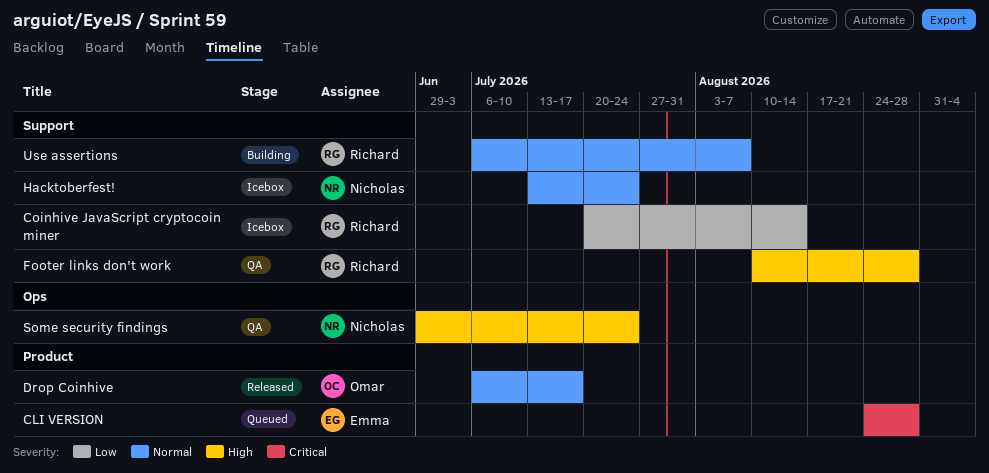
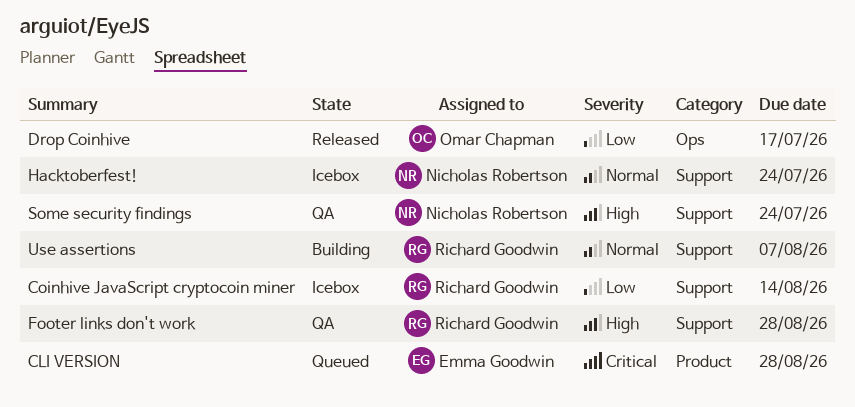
Drop Coinhive, priority: Normal -> Low
Drop Coinhive, label: Product -> Ops
Some security findings, label: Ops -> Support

